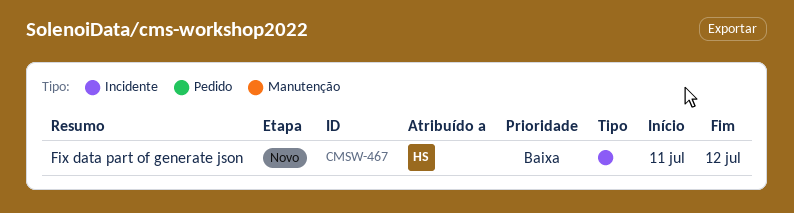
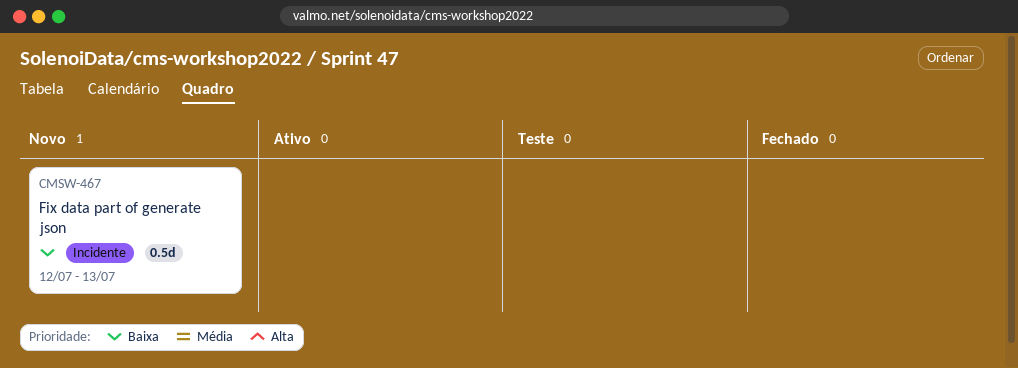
CMSW-467, start: Jul 11 -> Jul 12
CMSW-467, due: Jul 12 -> Jul 13

